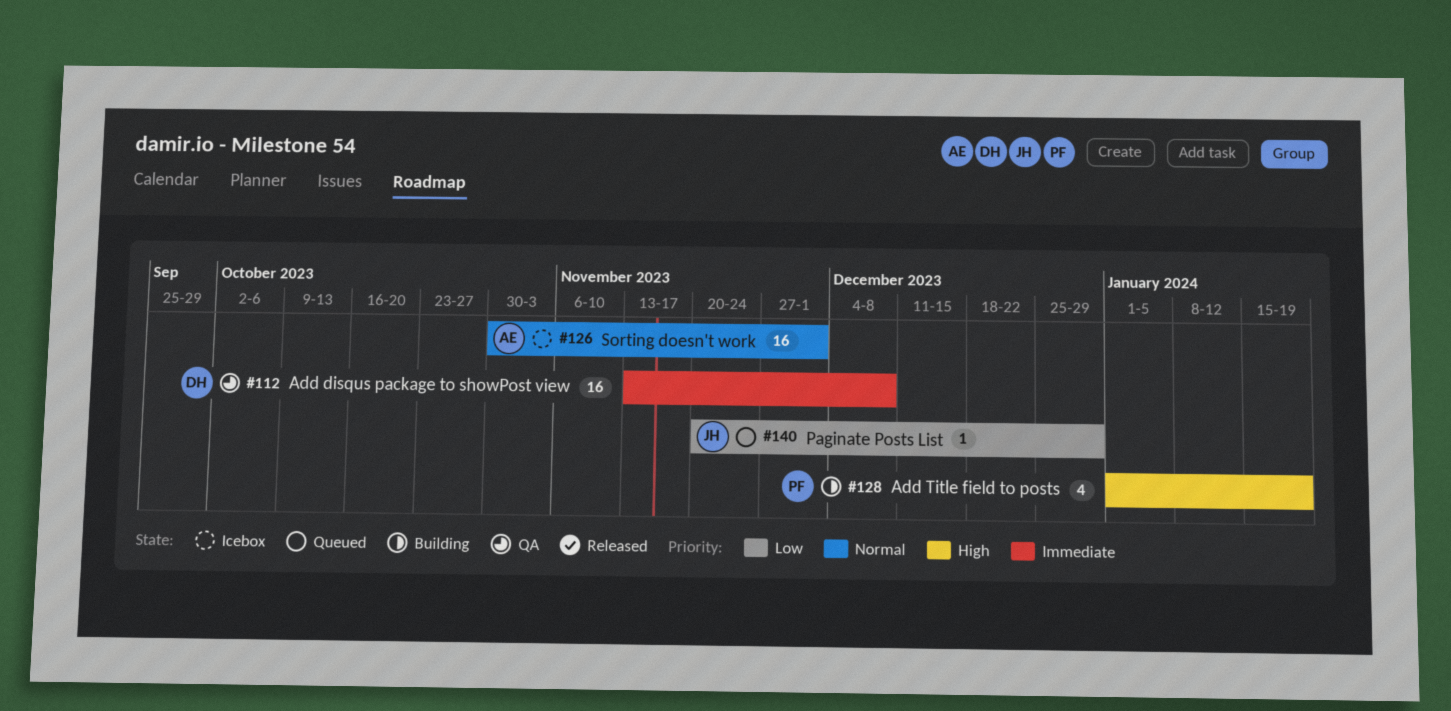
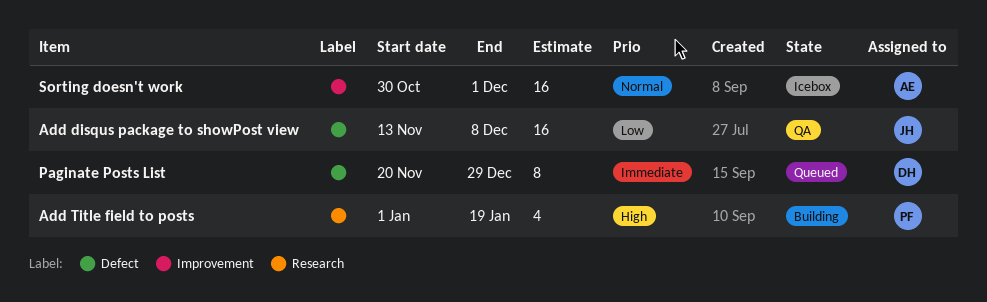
Add disqus package to showPost view, owner: DH -> JH
Add disqus package to showPost view, priority: Immediate -> Low
Paginate Posts List, owner: JH -> DH
Paginate Posts List, priority: Low -> Immediate
Paginate Posts List, estimate: 1 -> 8

